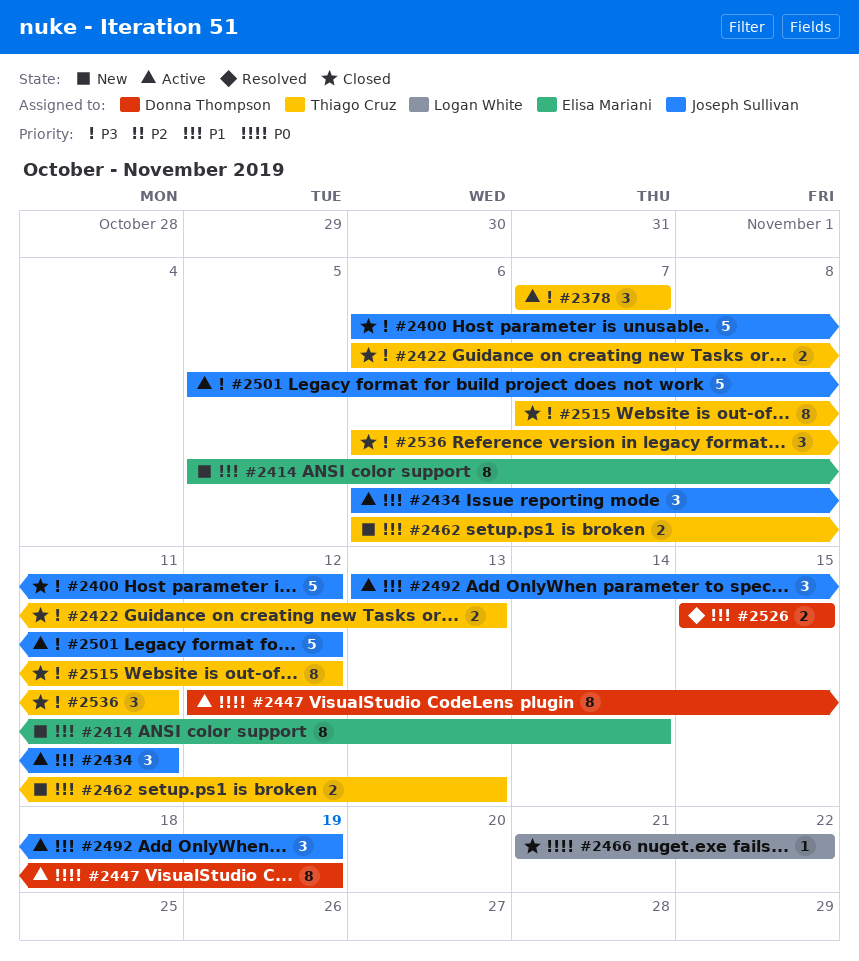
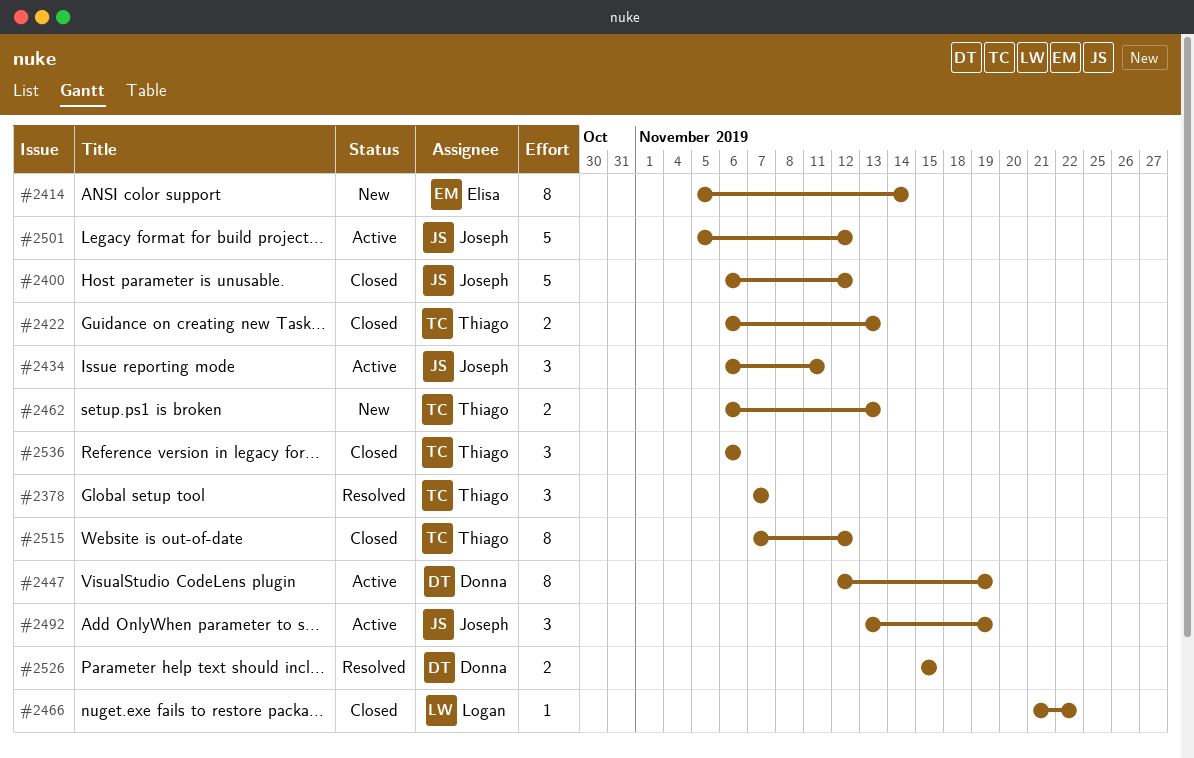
#2378, status: Active -> Resolved
#2536, due: Nov 11 -> Nov 6

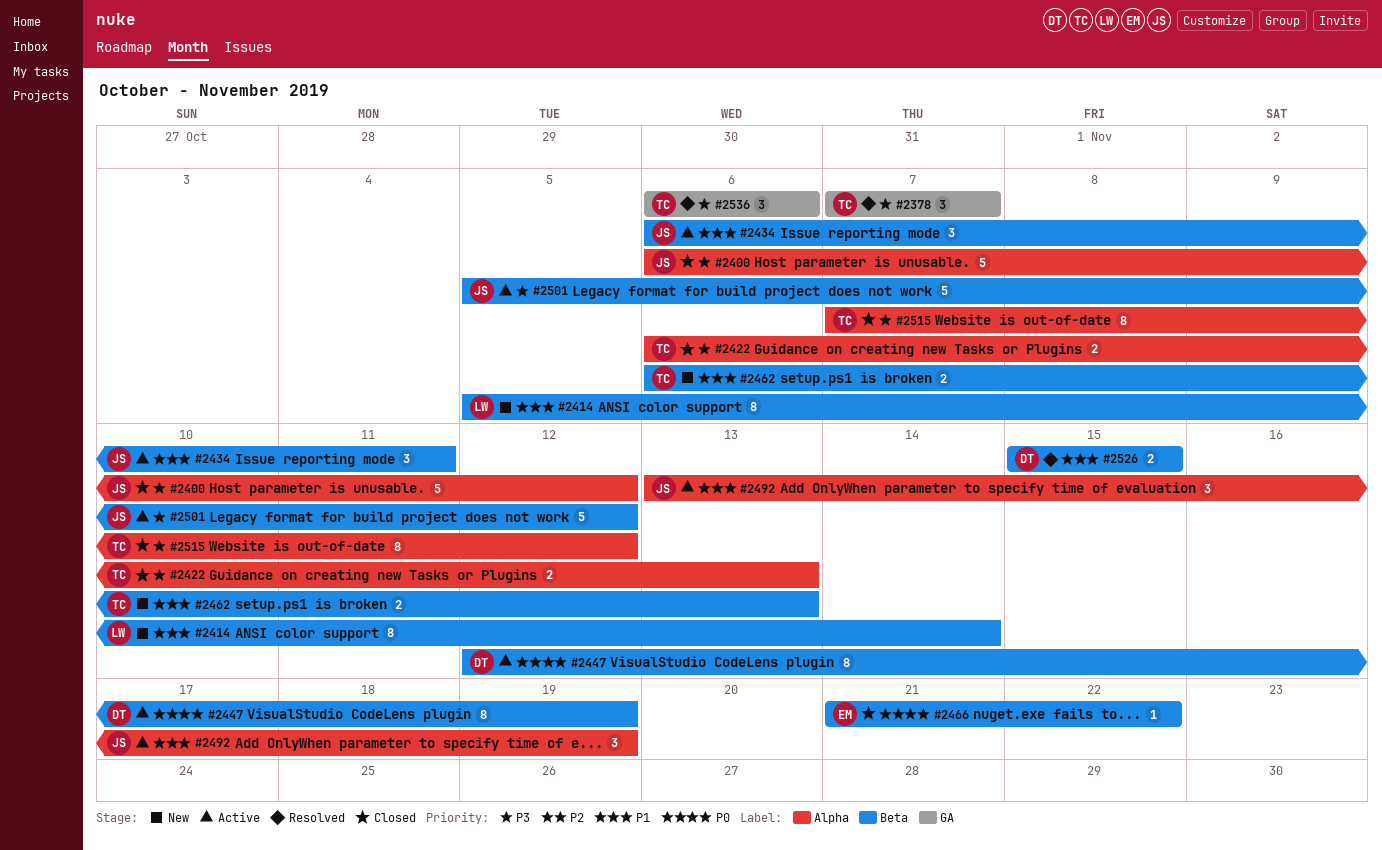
#2414, owner: Elisa -> Logan
#2466, owner: Logan -> Elisa
#2536, status: Closed -> Resolved

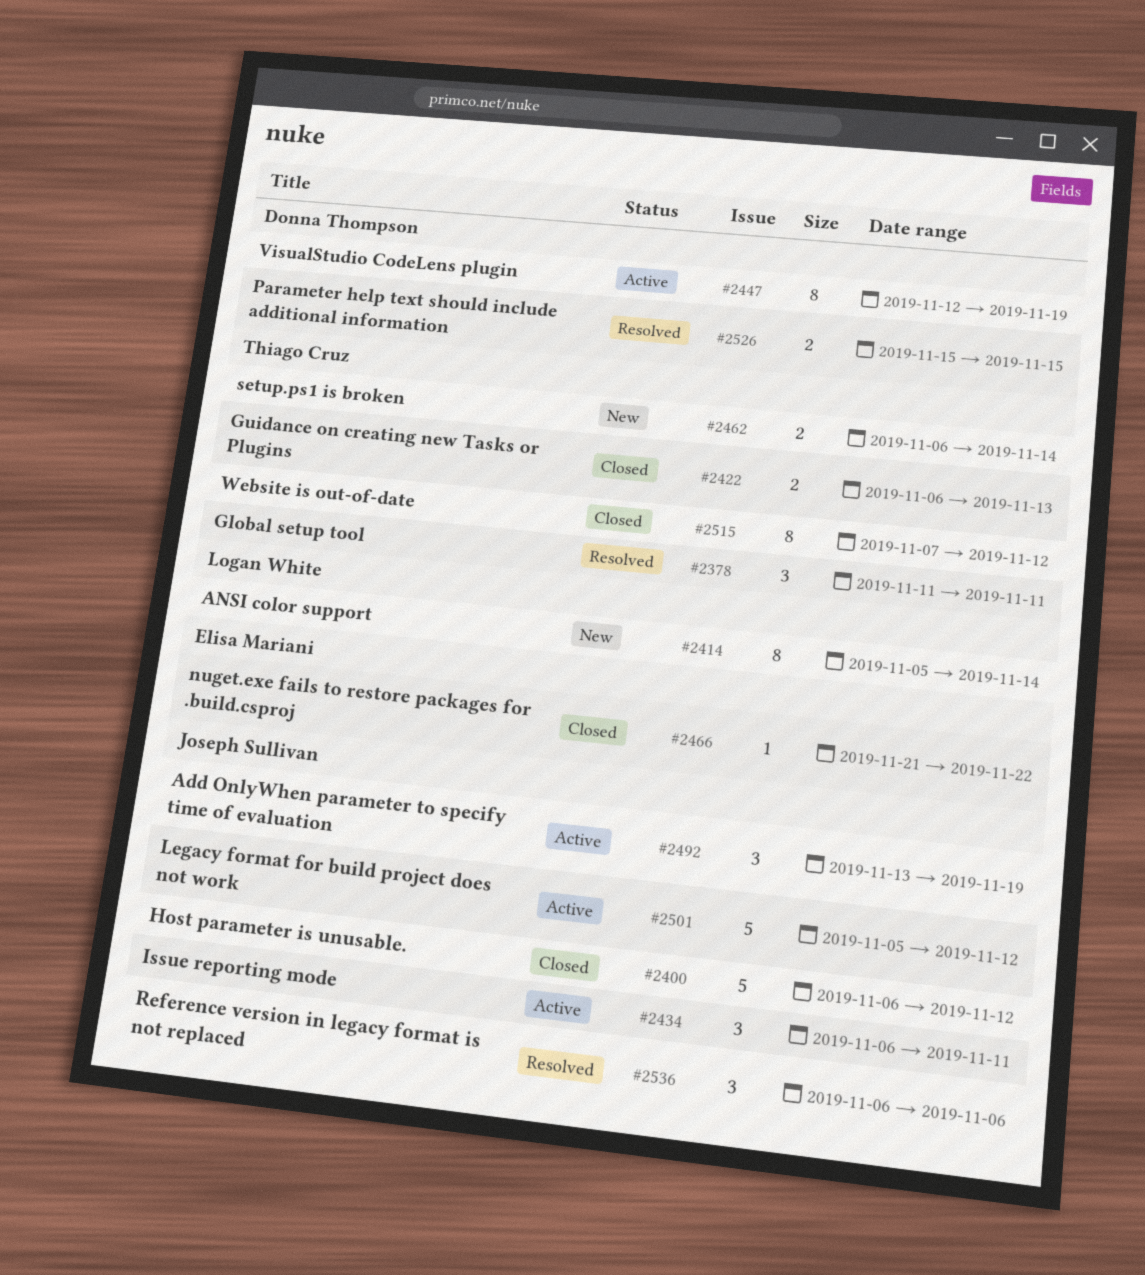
#2378, start: Nov 7 -> Nov 11
#2378, due: Nov 7 -> Nov 11
#2462, due: Nov 13 -> Nov 14
#2536, owner: Thiago Cruz -> Joseph Sullivan

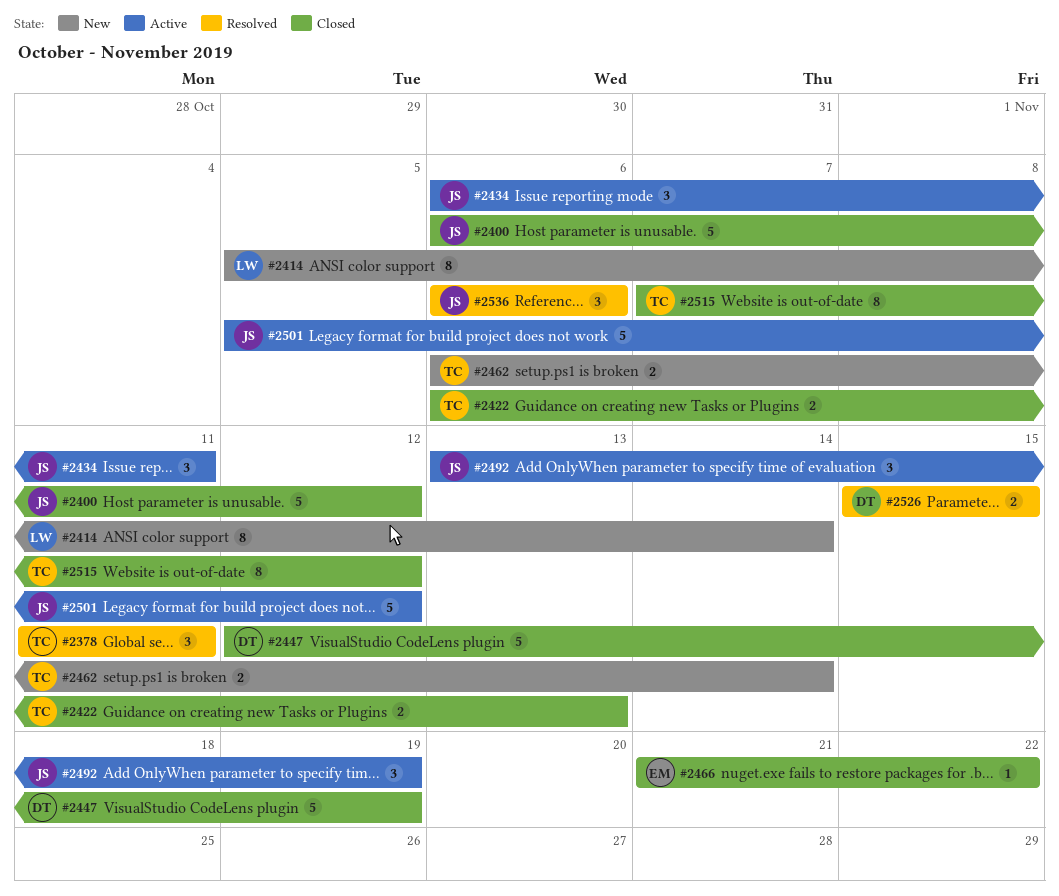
#2447, status: Active -> Closed
#2447, estimate: 8 -> 5

